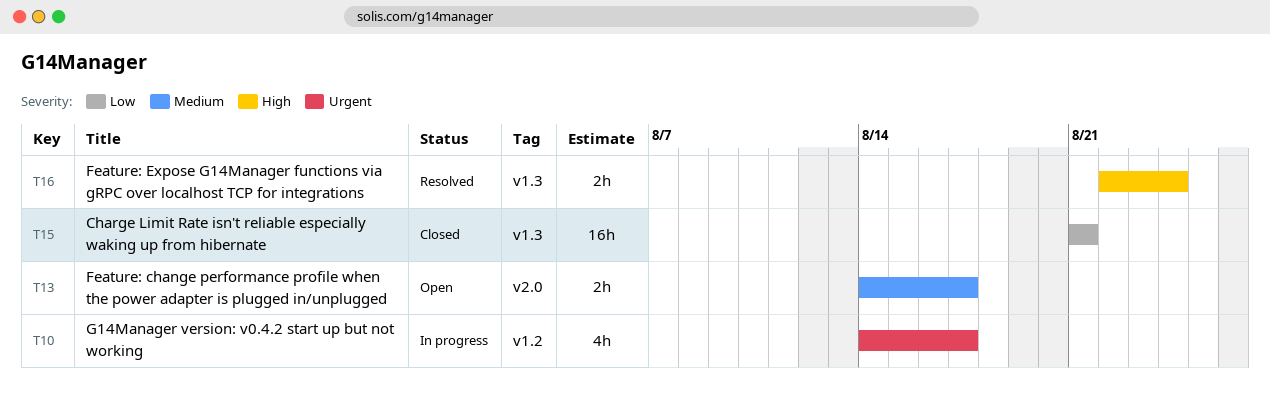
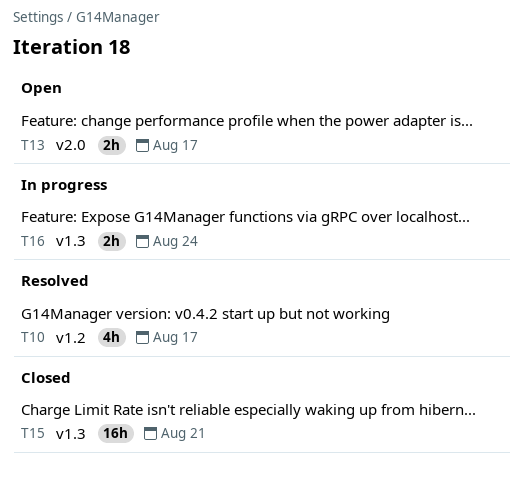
T10, status: In progress -> Resolved
T16, status: Resolved -> In progress

